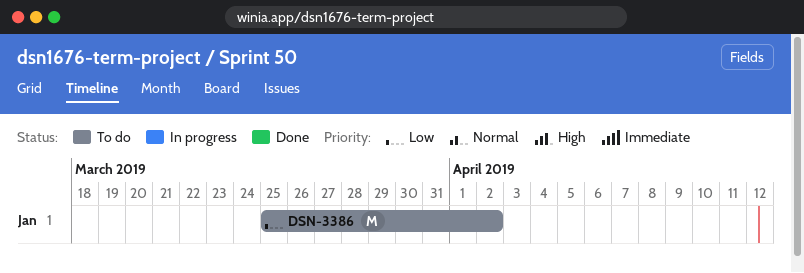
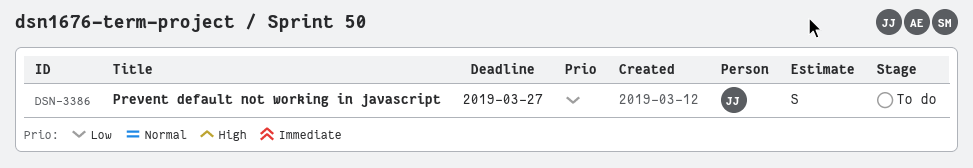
DSN-3386, estimate: M -> S
DSN-3386, due: Apr 2 -> Mar 27

